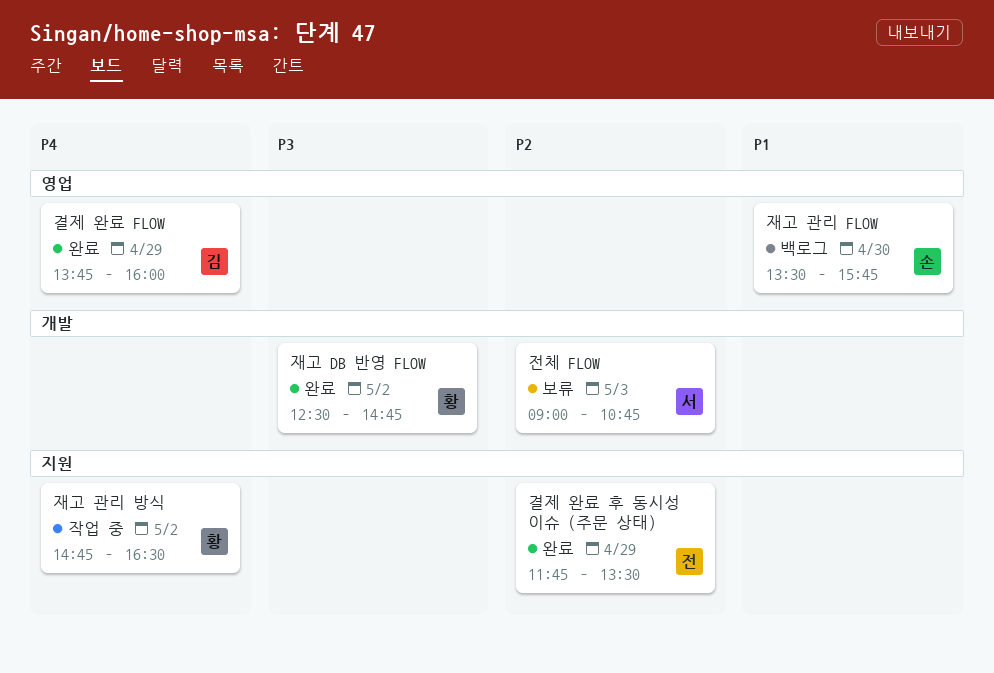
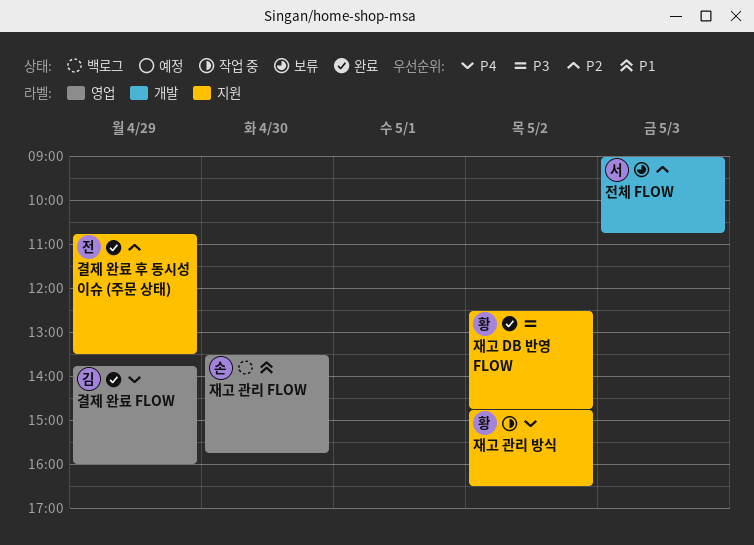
결제 완료 후 동시성 이슈 (주문 상태), begins: 11:45 -> 10:45
재고 DB 반영 FLOW, label: 개발 -> 지원

